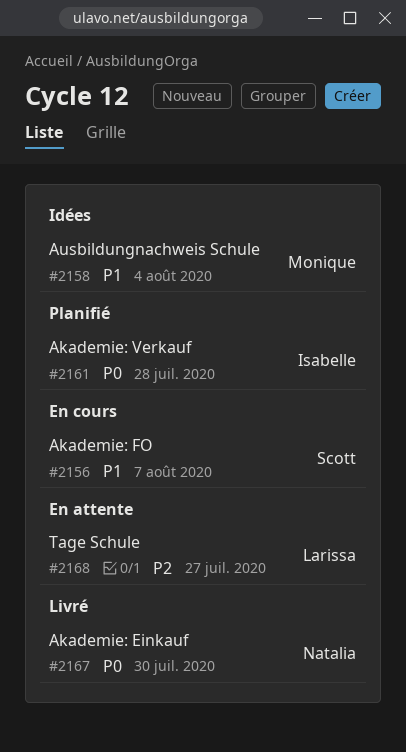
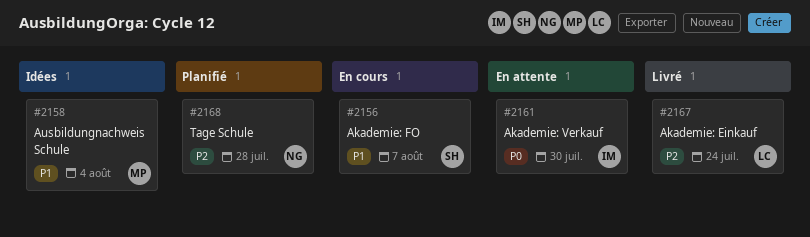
#2161, status: Planifié -> En attente
#2161, due: Jul 28 -> Jul 30
#2167, owner: Natalia -> Larissa
#2167, priority: P0 -> P2
#2167, due: Jul 30 -> Jul 24
#2168, status: En attente -> Planifié
#2168, owner: Larissa -> Natalia
#2168, due: Jul 27 -> Jul 28

